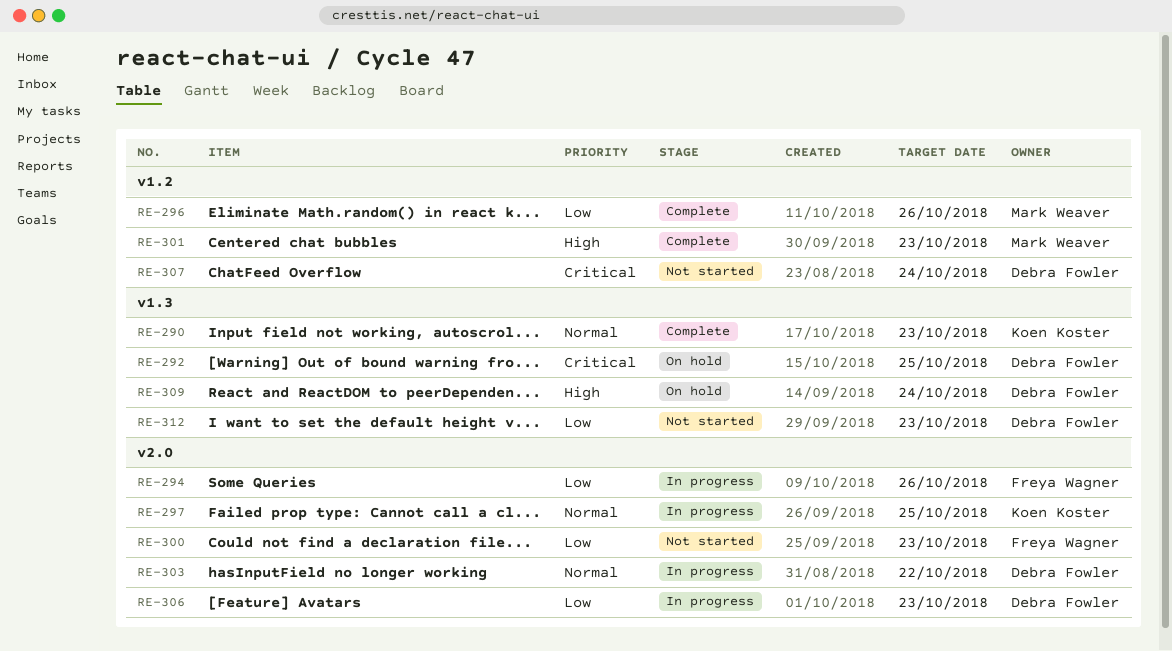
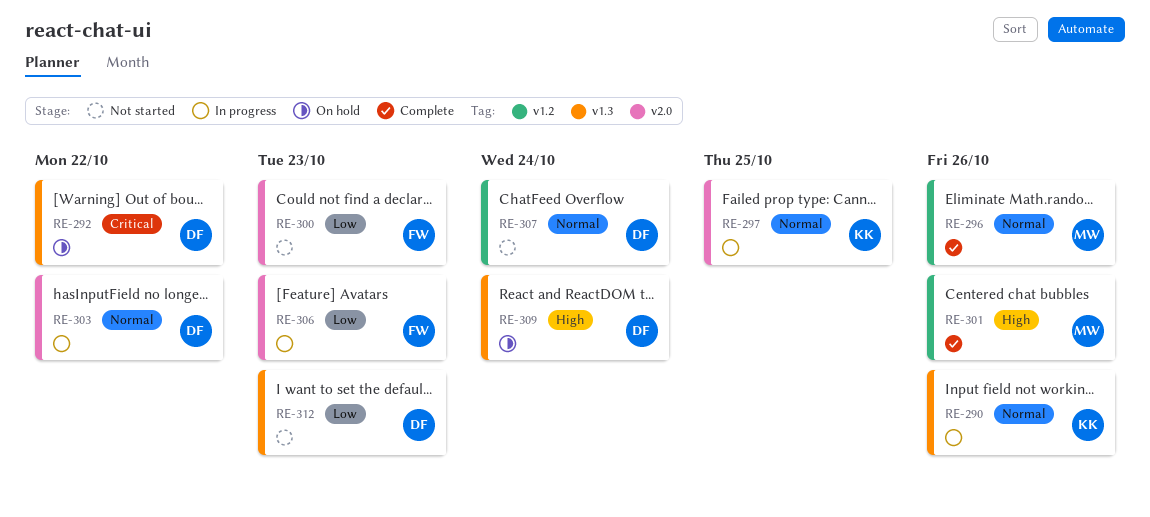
RE-290, status: Complete -> In progress
RE-290, due: Oct 23 -> Oct 26
RE-292, due: Oct 25 -> Oct 22
RE-294: present -> none
RE-296, priority: Low -> Normal
RE-301, due: Oct 23 -> Oct 26
RE-306, owner: Debra Fowler -> Freya Wagner
RE-307, priority: Critical -> Normal

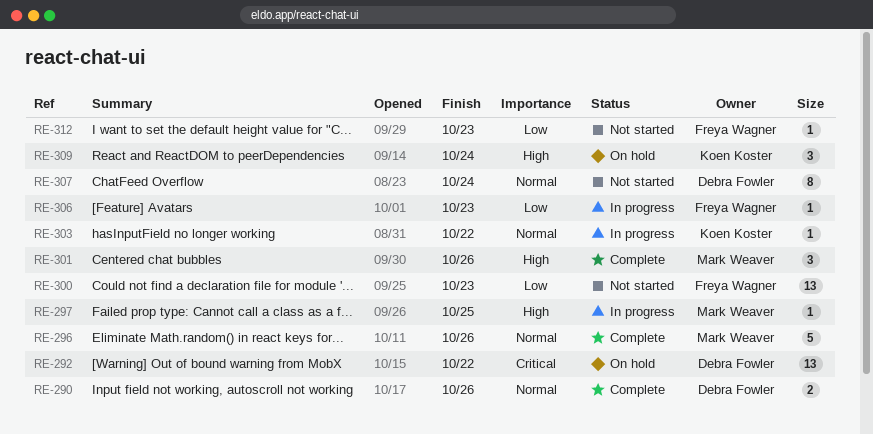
RE-290, status: In progress -> Complete
RE-290, owner: Koen Koster -> Debra Fowler
RE-297, owner: Koen Koster -> Mark Weaver
RE-297, priority: Normal -> High
RE-303, owner: Debra Fowler -> Koen Koster
RE-309, owner: Debra Fowler -> Koen Koster
RE-312, owner: Debra Fowler -> Freya Wagner

